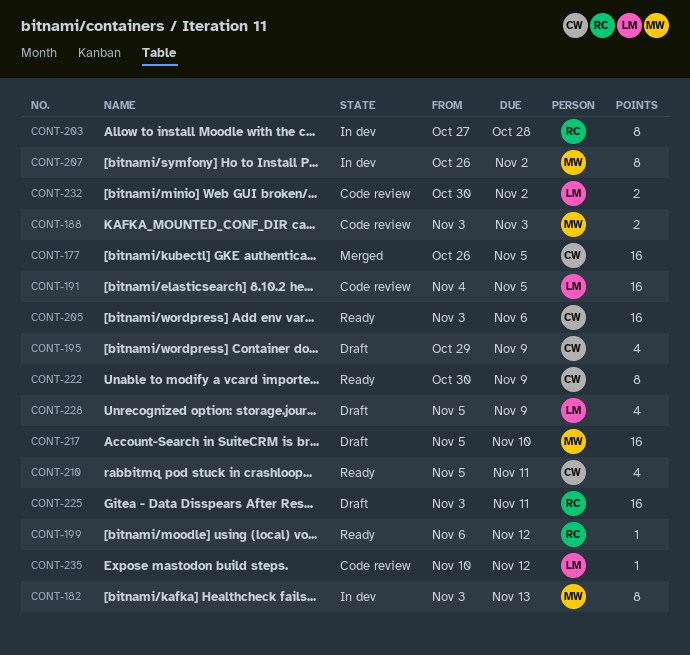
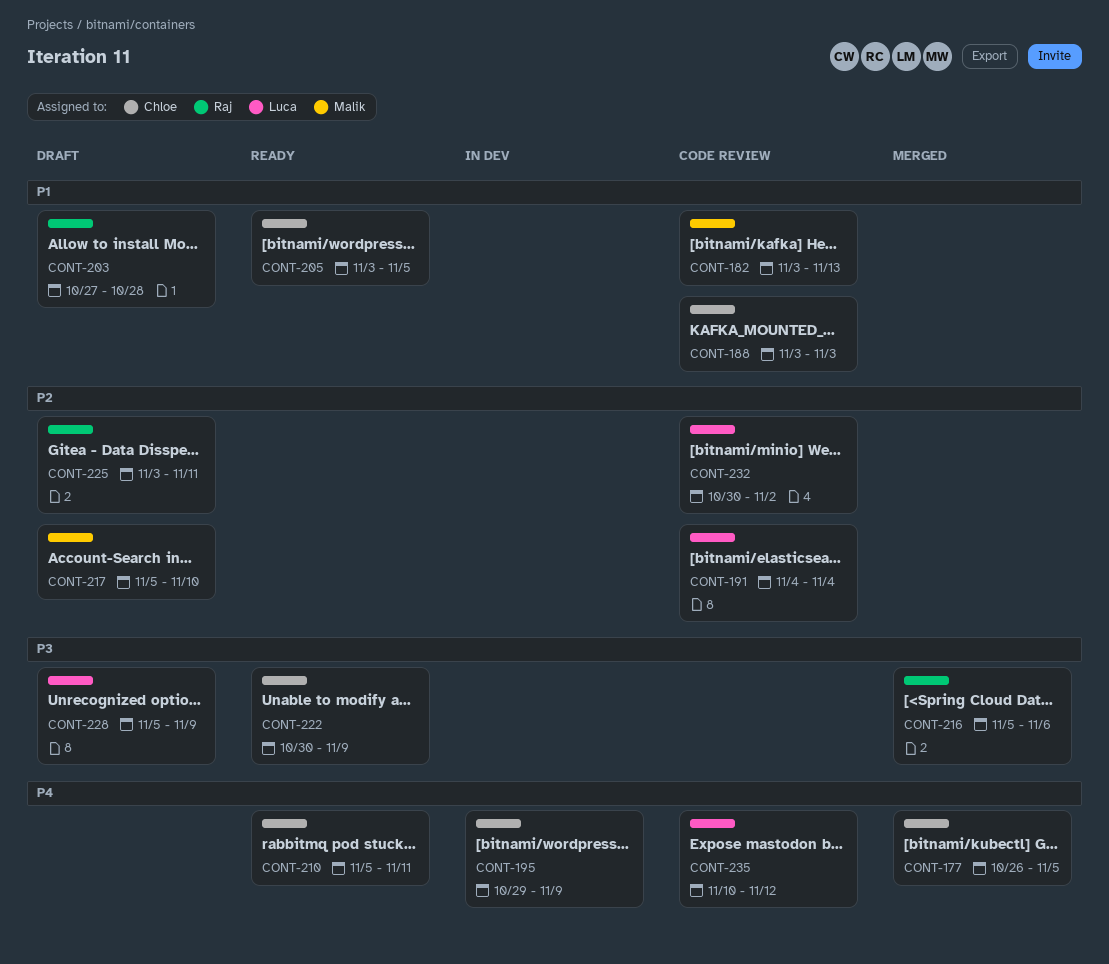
CONT-182, status: In dev -> Code review
CONT-188, owner: Malik -> Chloe
CONT-191, due: Nov 5 -> Nov 4
CONT-195, status: Draft -> In dev
CONT-199: present -> none
CONT-203, status: In dev -> Draft
CONT-205, due: Nov 6 -> Nov 5
CONT-207: present -> none
CONT-216: none -> present

